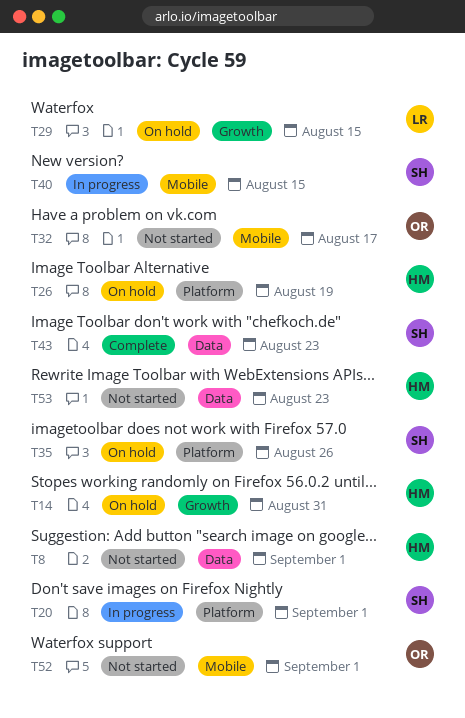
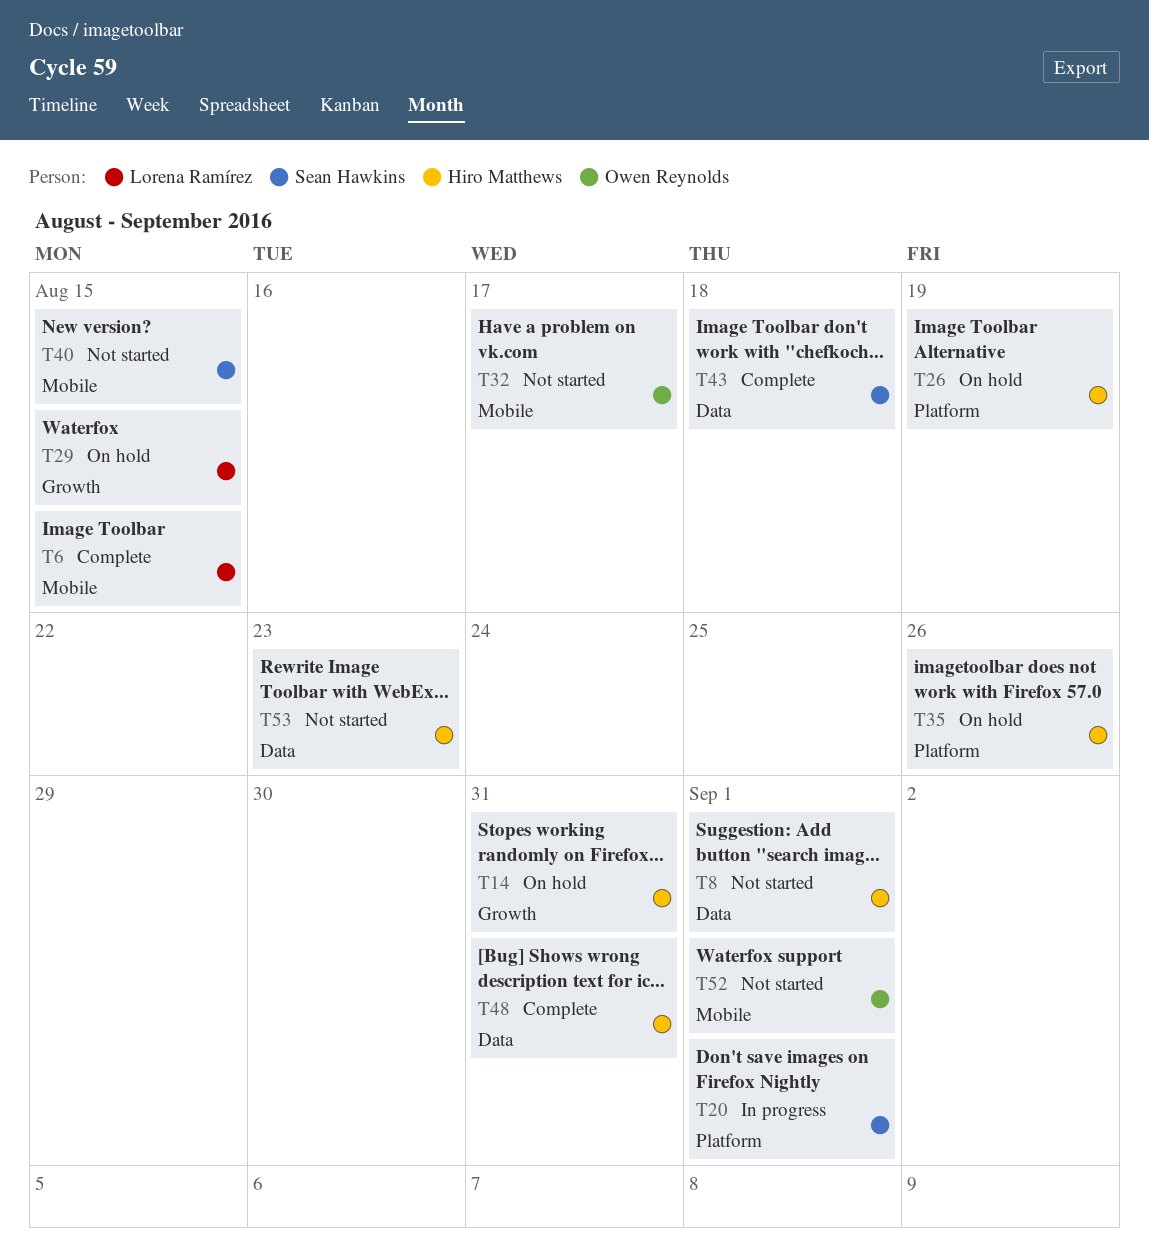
T6: none -> present
T35, owner: Sean Hawkins -> Hiro Matthews
T40, status: In progress -> Not started
T43, due: Aug 23 -> Aug 18
T48: none -> present

